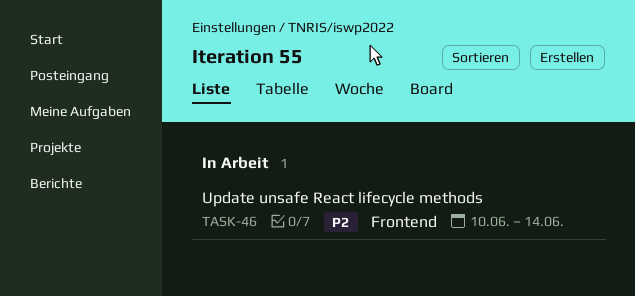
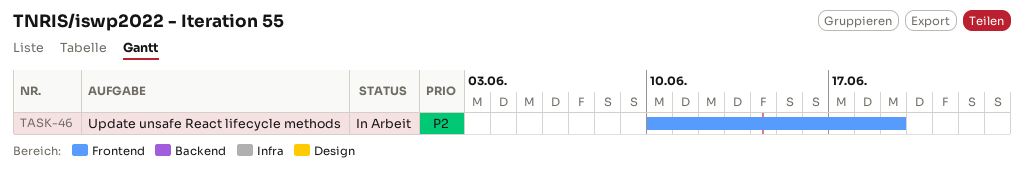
TASK-46, due: Jun 14 -> Jun 19

